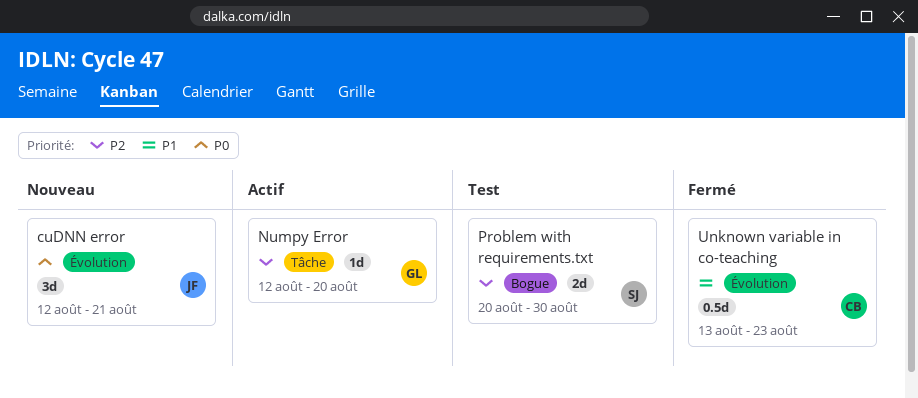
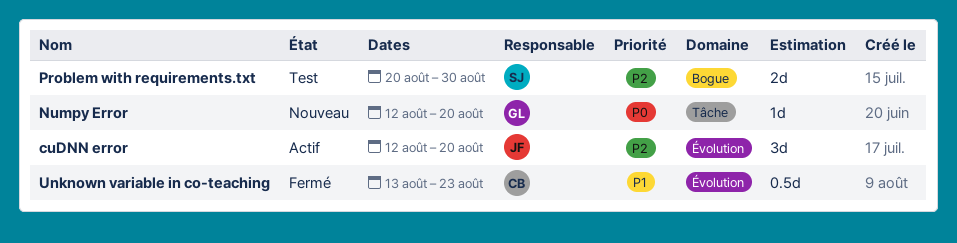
cuDNN error, status: Nouveau -> Actif
cuDNN error, priority: P0 -> P2
cuDNN error, due: Aug 21 -> Aug 20
Numpy Error, status: Actif -> Nouveau
Numpy Error, priority: P2 -> P0

